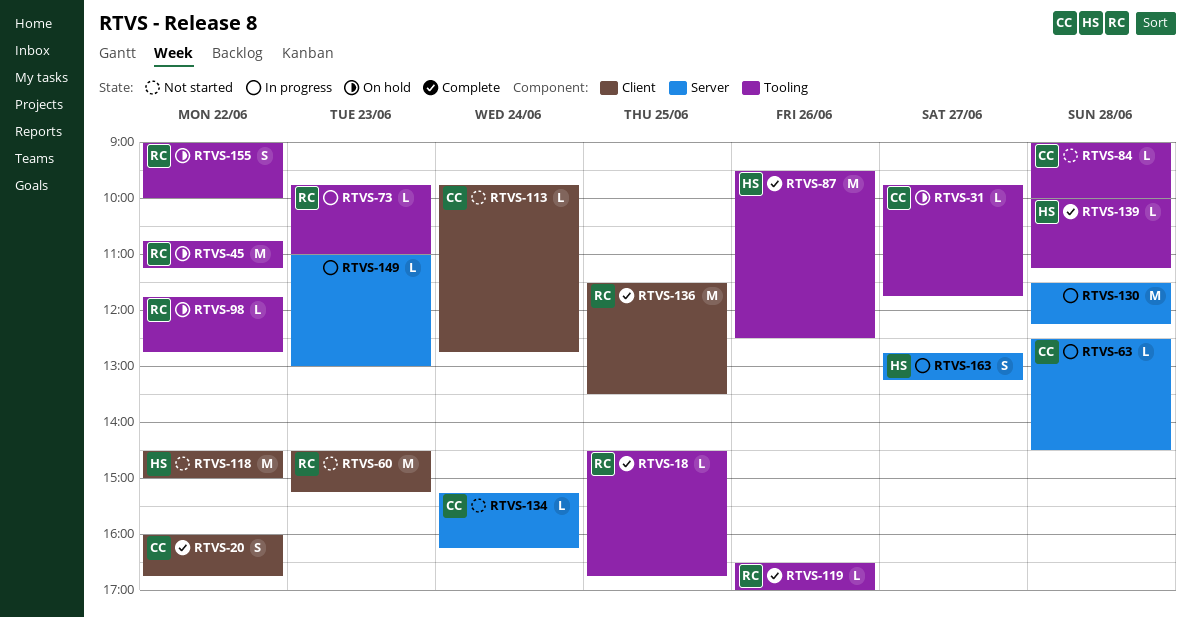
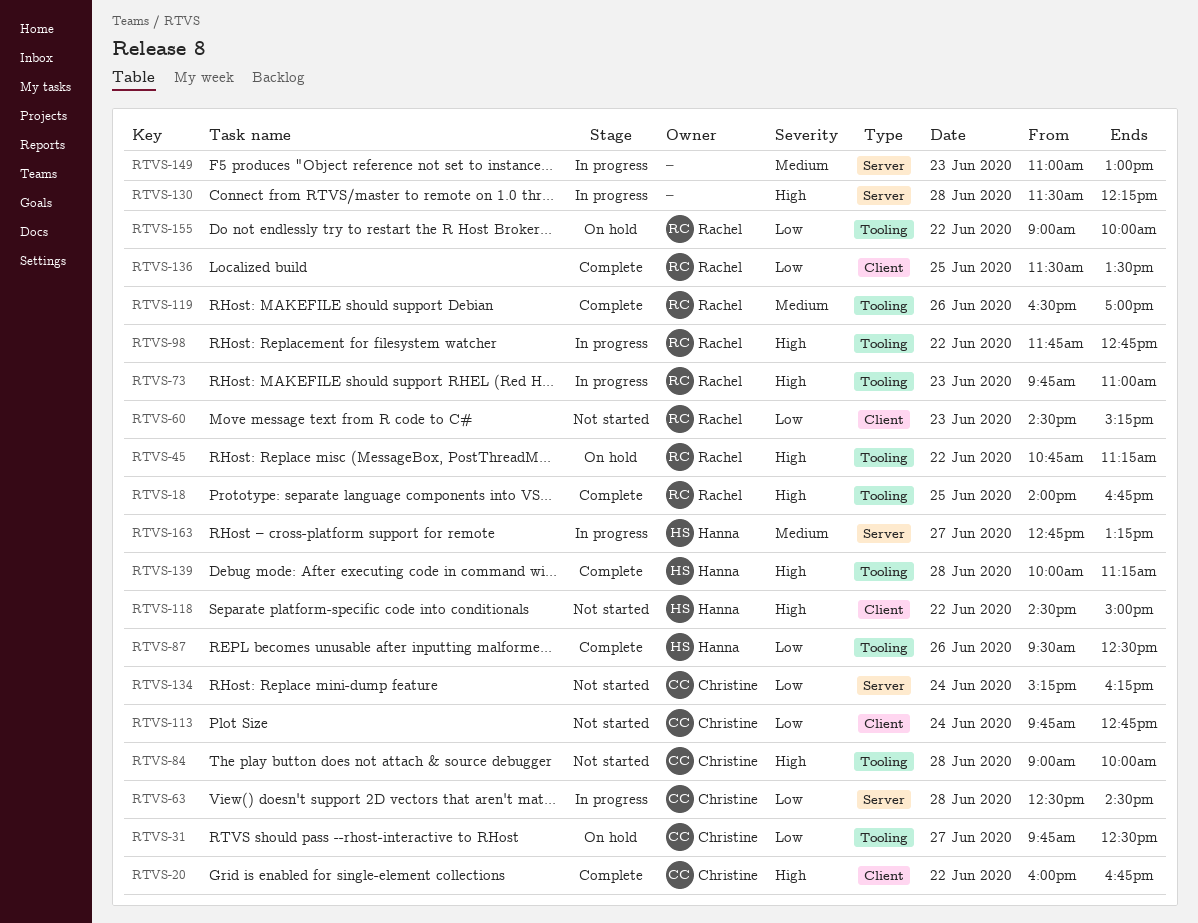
RTVS-18, begins: 14:30 -> 14:00
RTVS-31, ends: 11:45 -> 12:30
RTVS-98, status: On hold -> In progress

